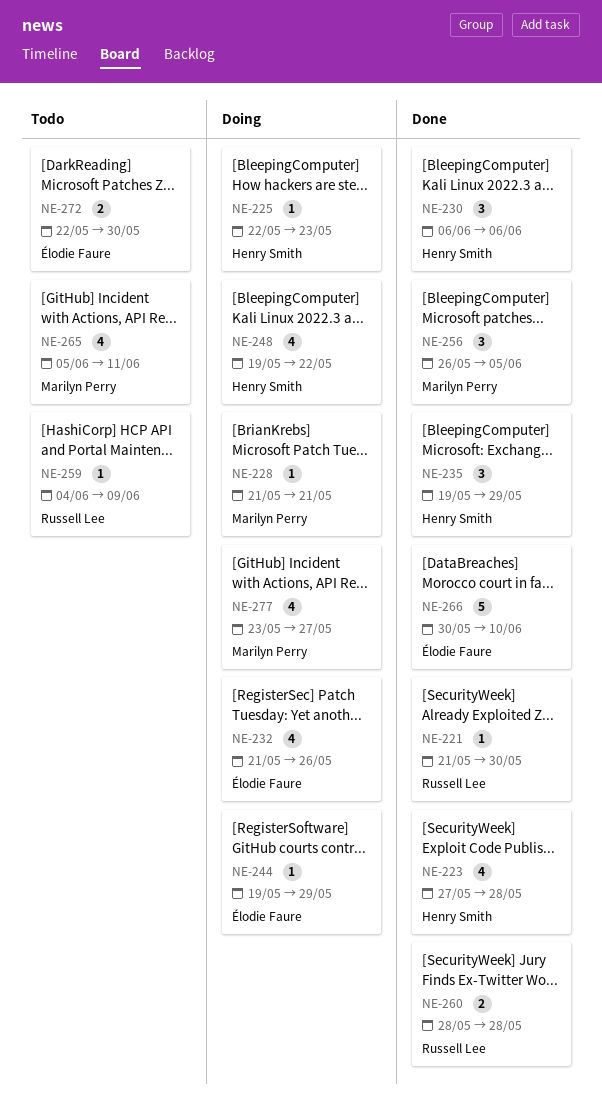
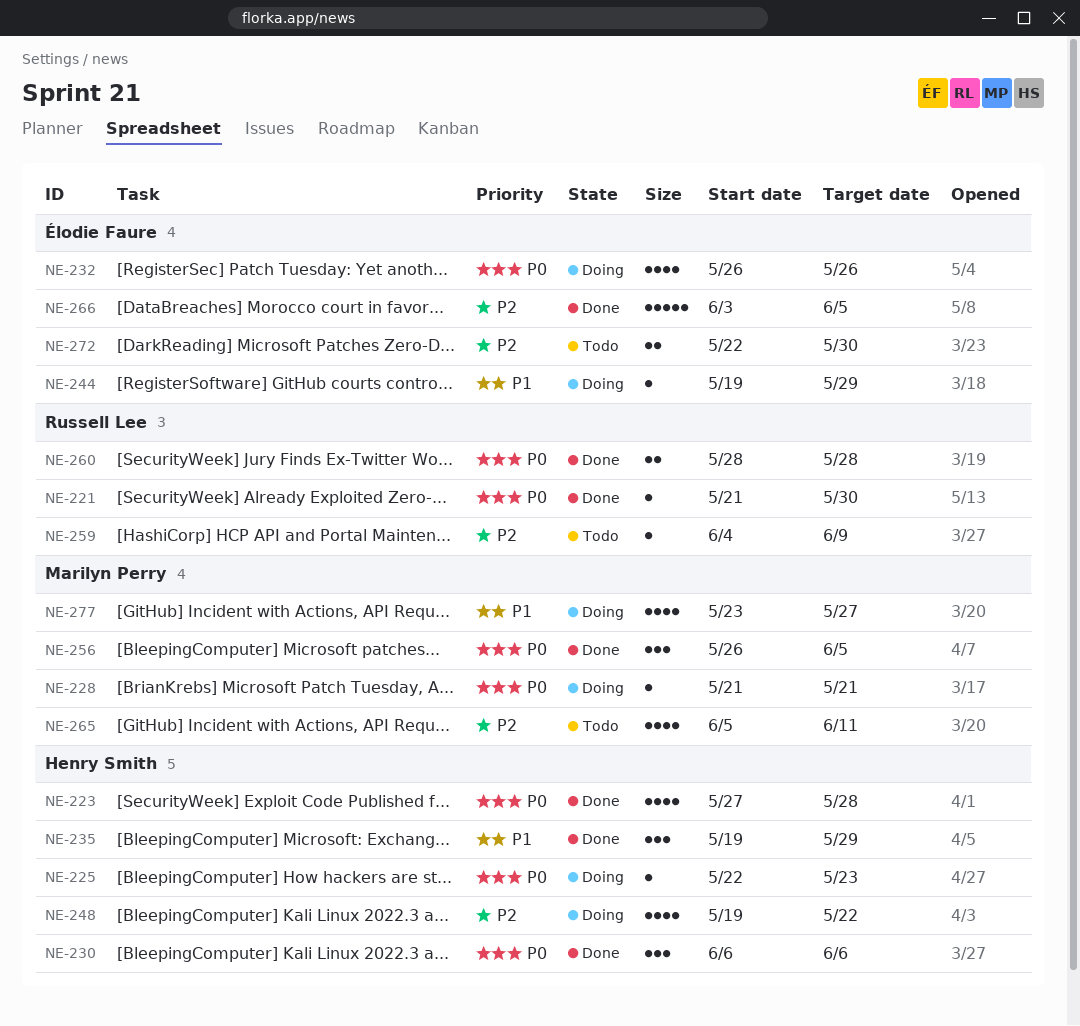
NE-232, start: May 21 -> May 26
NE-266, start: May 30 -> Jun 3
NE-266, due: Jun 10 -> Jun 5

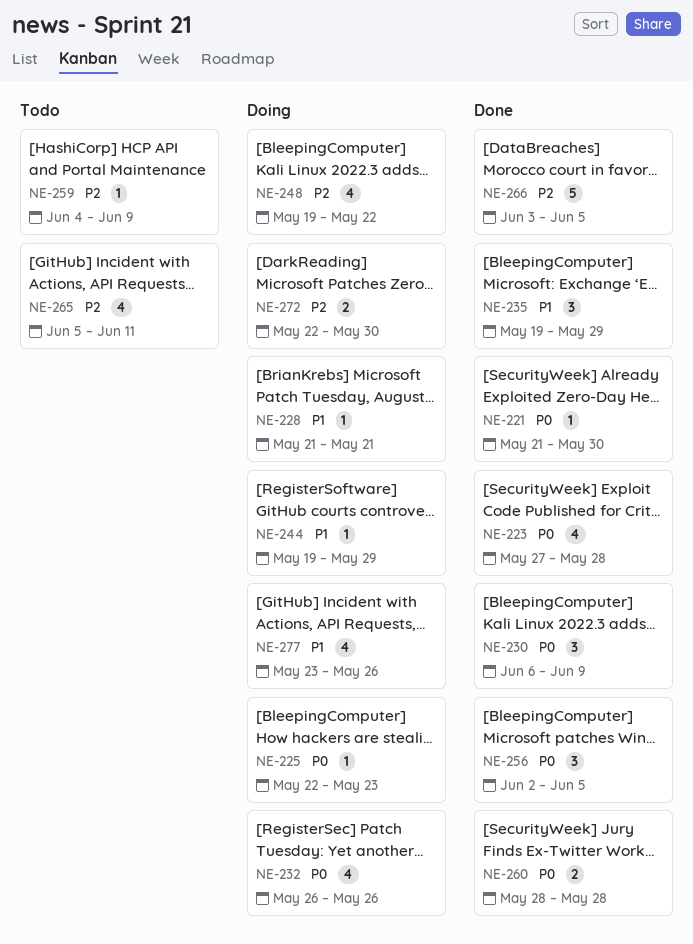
NE-228, priority: P0 -> P1
NE-230, due: Jun 6 -> Jun 9
NE-256, start: May 26 -> Jun 2
NE-272, status: Todo -> Doing
NE-277, due: May 27 -> May 26

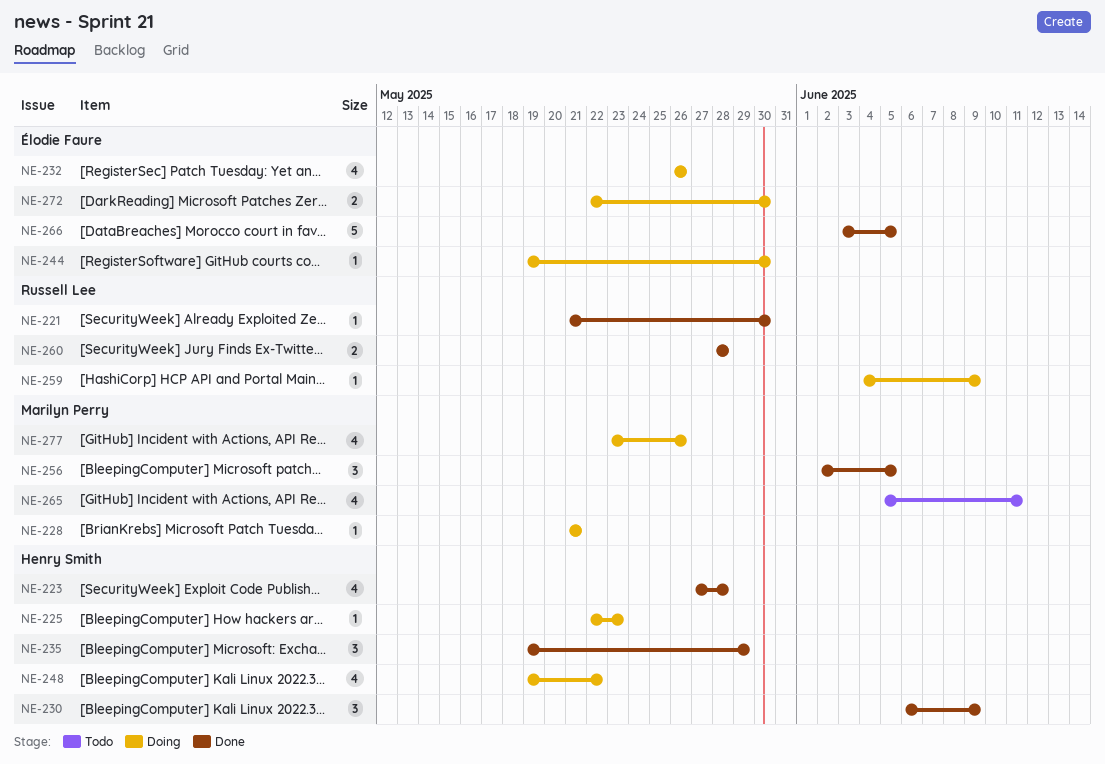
NE-244, due: May 29 -> May 30
NE-259, status: Todo -> Doing

